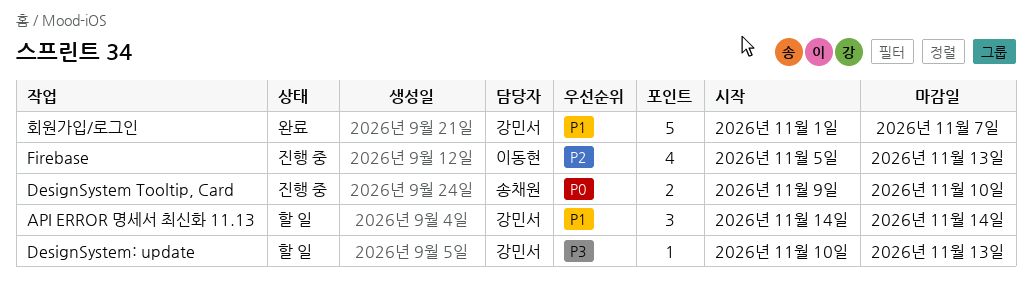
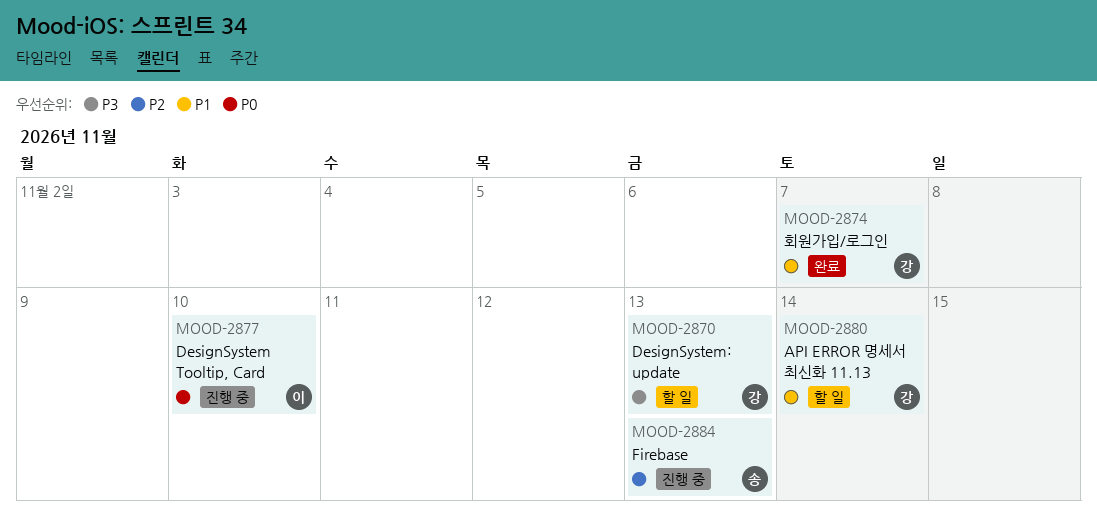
DesignSystem Tooltip, Card, owner: 송채원 -> 이동현
Firebase, owner: 이동현 -> 송채원

